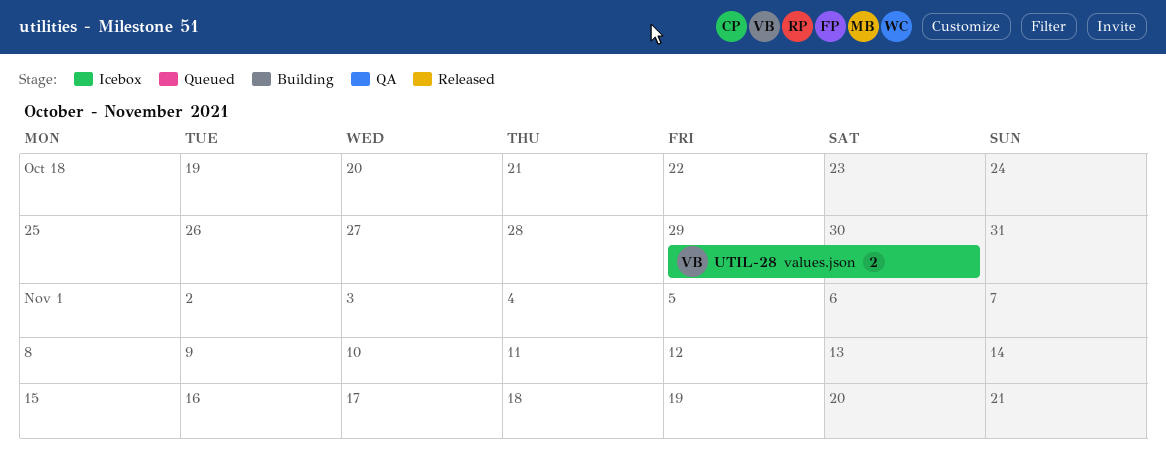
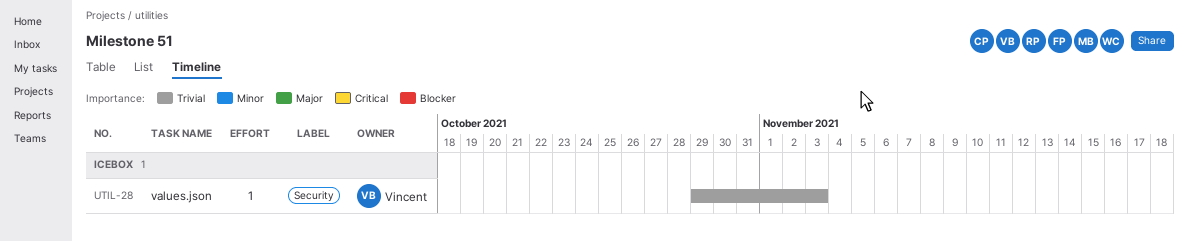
UTIL-28, estimate: 2 -> 1
UTIL-28, due: Oct 30 -> Nov 3

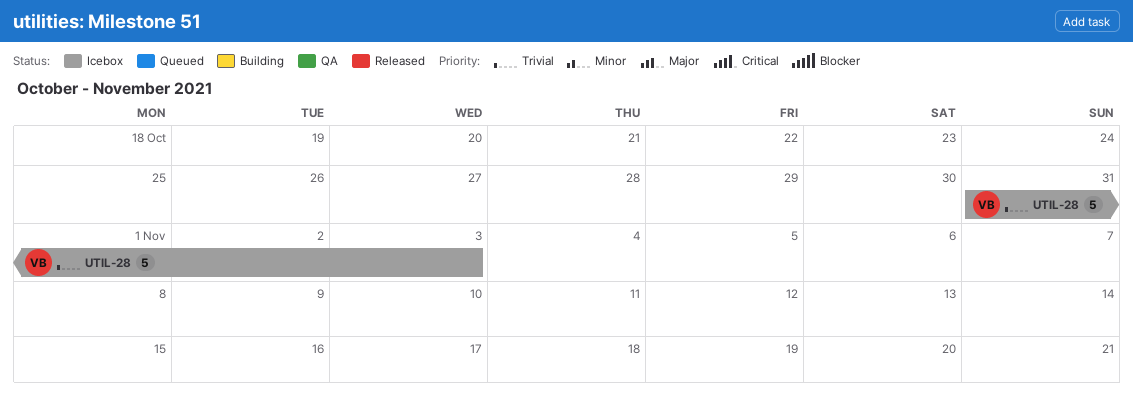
UTIL-28, estimate: 1 -> 5
UTIL-28, start: Oct 29 -> Oct 31

